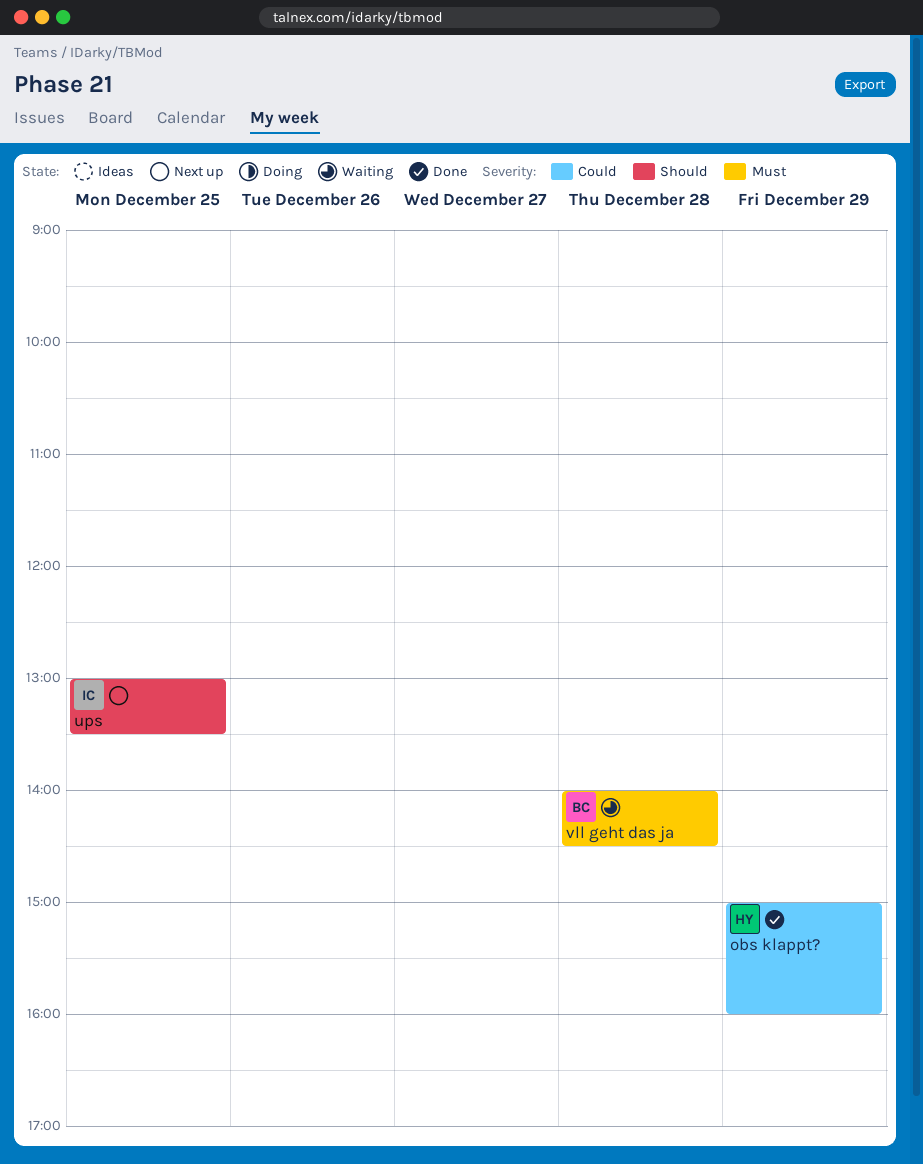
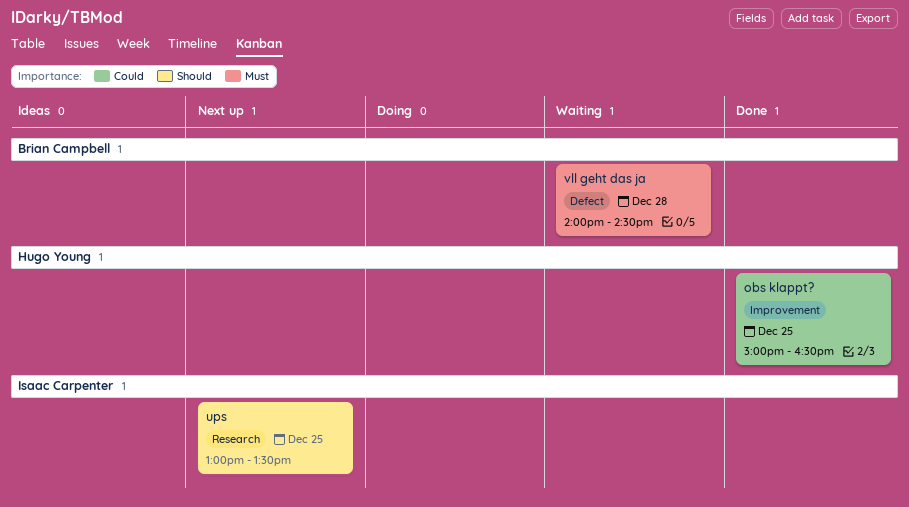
obs klappt?, day: Dec 29 -> Dec 25
obs klappt?, ends: 16:00 -> 16:30

